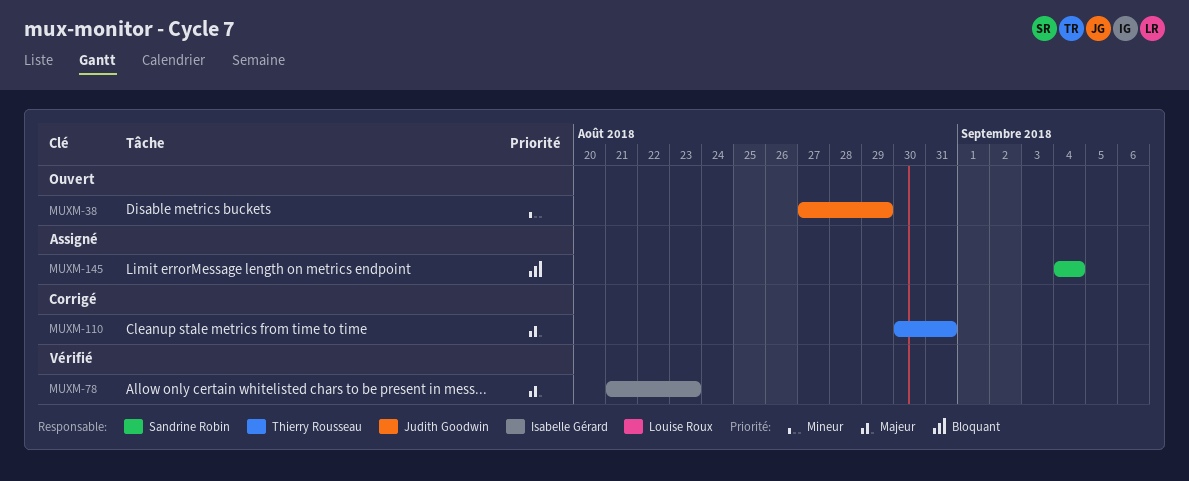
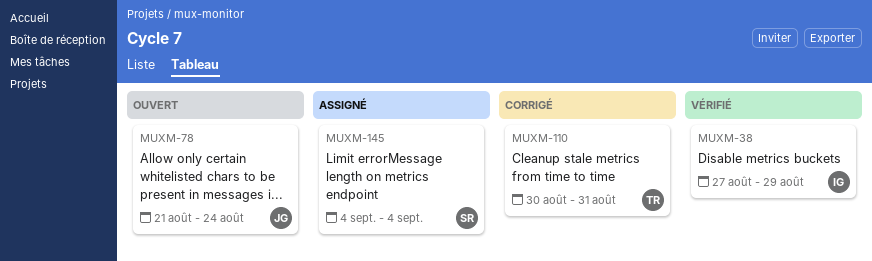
MUXM-38, status: Ouvert -> Vérifié
MUXM-38, owner: Judith Goodwin -> Isabelle Gérard
MUXM-78, status: Vérifié -> Ouvert
MUXM-78, owner: Isabelle Gérard -> Judith Goodwin
MUXM-78, due: Aug 23 -> Aug 24

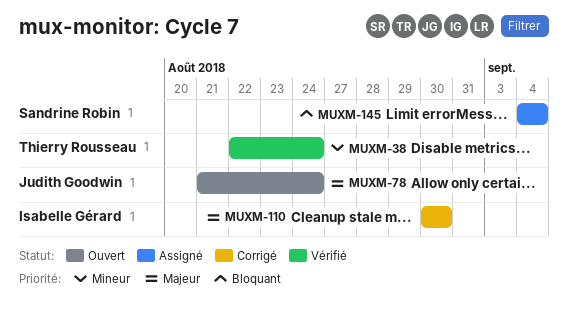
MUXM-38, owner: Isabelle Gérard -> Thierry Rousseau
MUXM-38, start: Aug 27 -> Aug 22
MUXM-38, due: Aug 29 -> Aug 24
MUXM-110, owner: Thierry Rousseau -> Isabelle Gérard
MUXM-110, due: Aug 31 -> Aug 30

